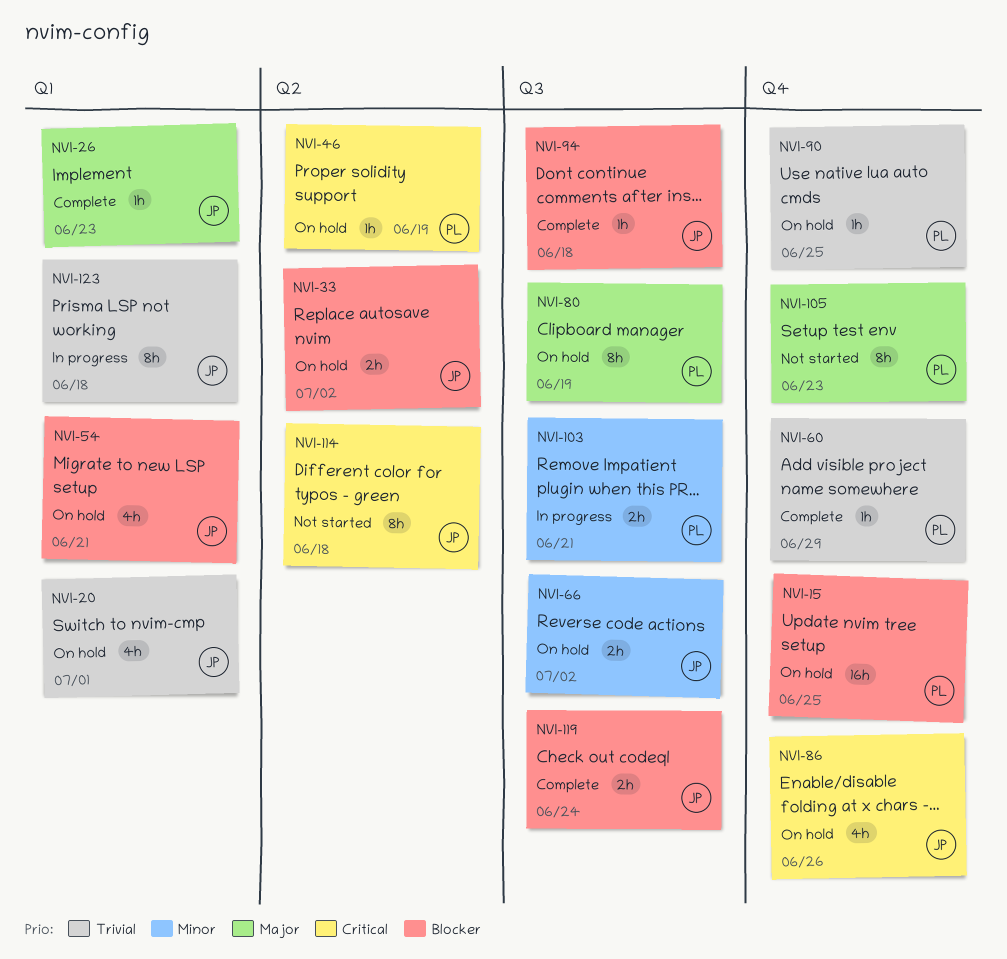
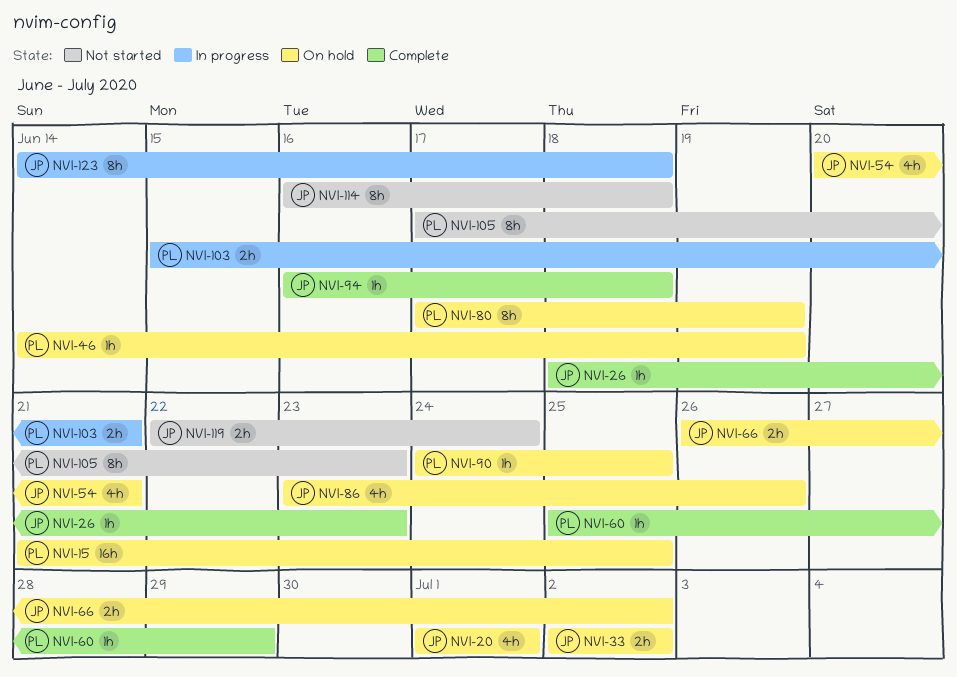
NVI-119, status: Complete -> Not started

